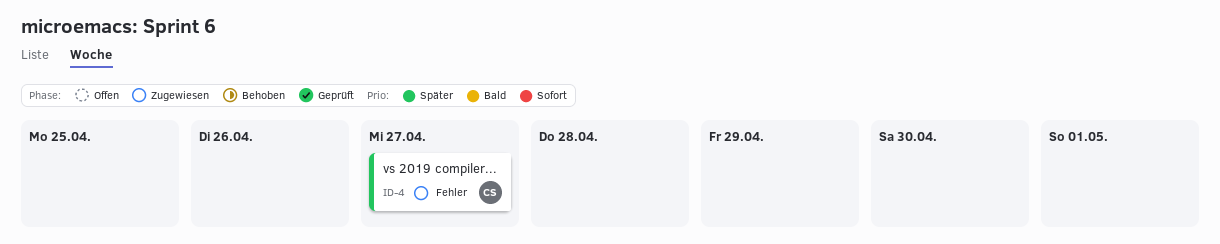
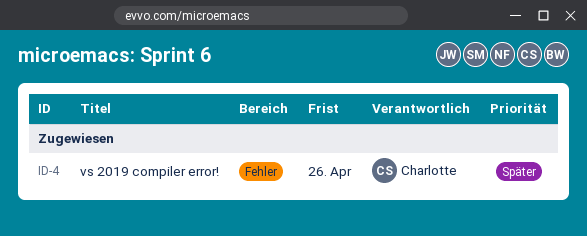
ID-4, due: Apr 27 -> Apr 26

